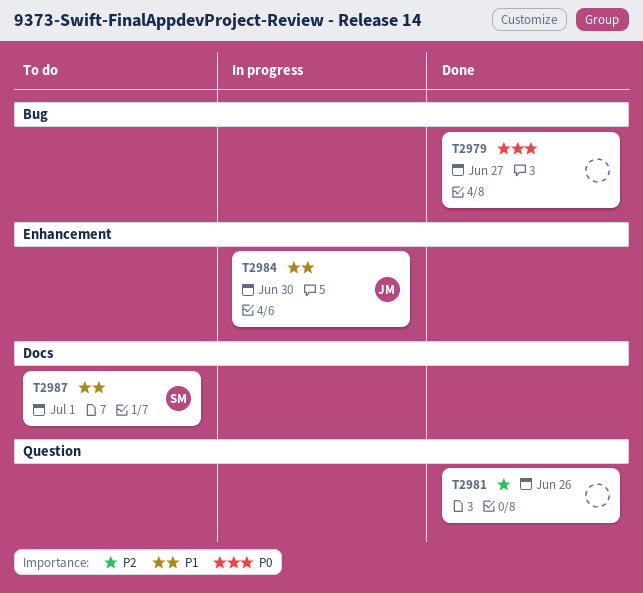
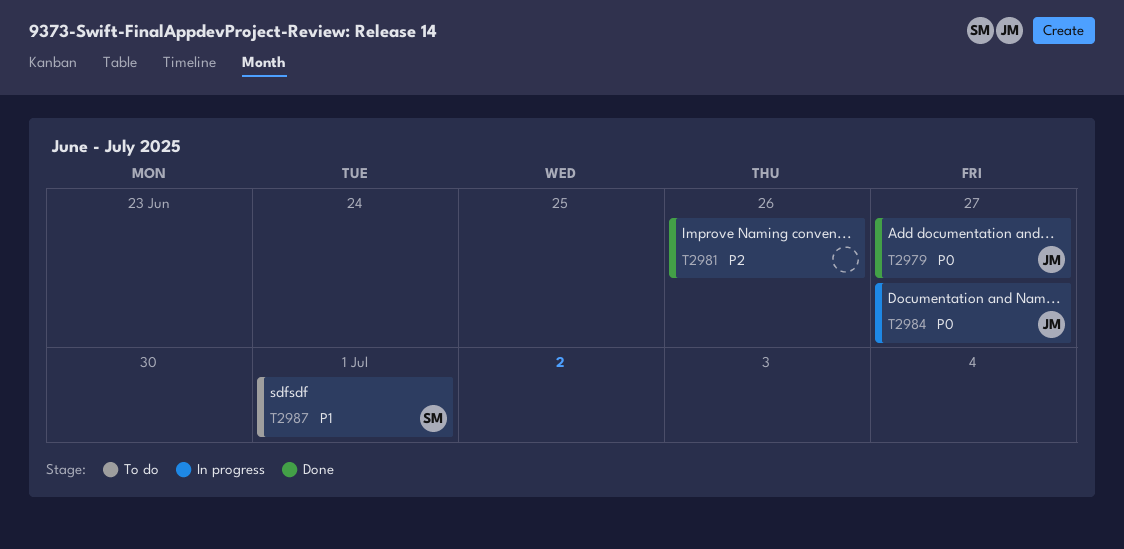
T2979, owner: none -> JM
T2984, priority: P1 -> P0
T2984, due: Jun 30 -> Jun 27

